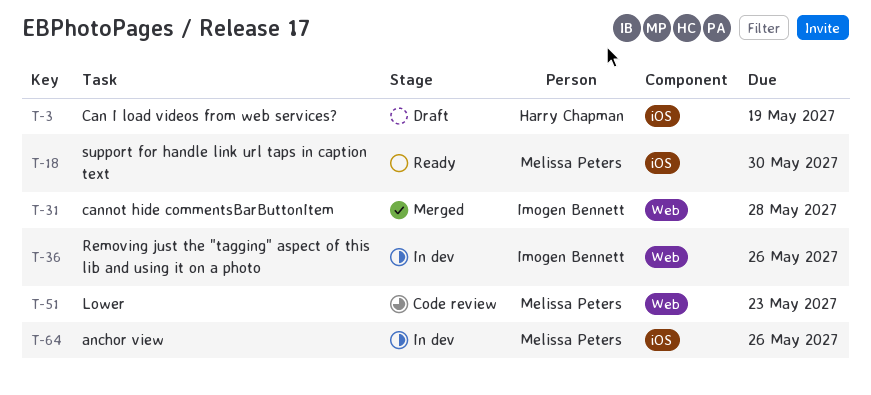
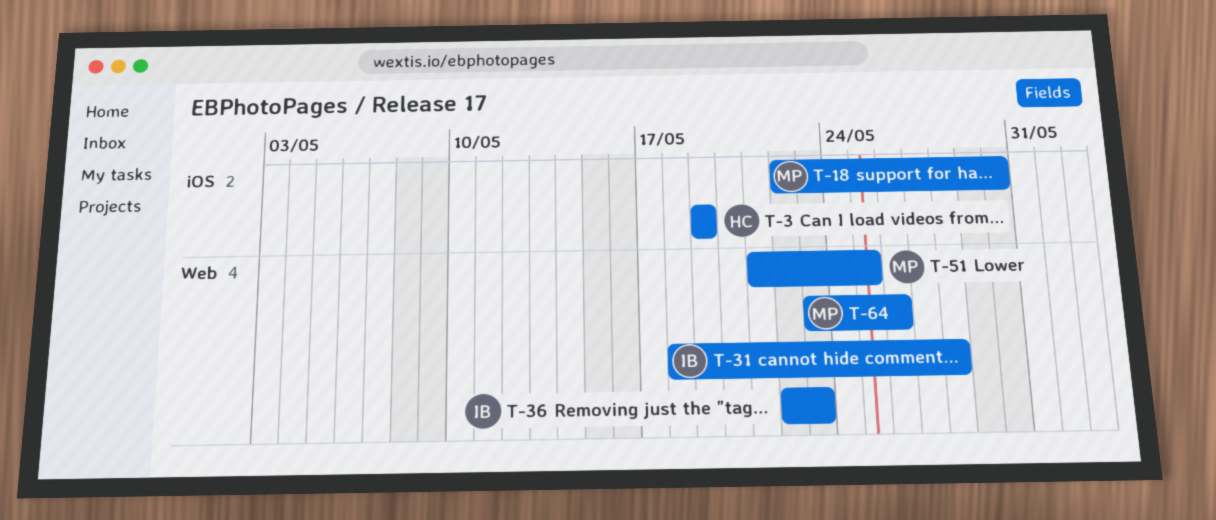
T-36, due: May 26 -> May 23
T-51, due: May 23 -> May 25
T-64, label: iOS -> Web

